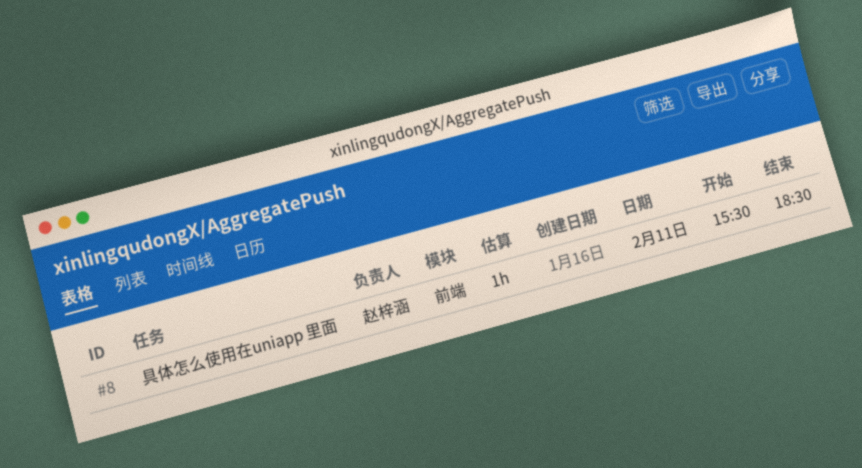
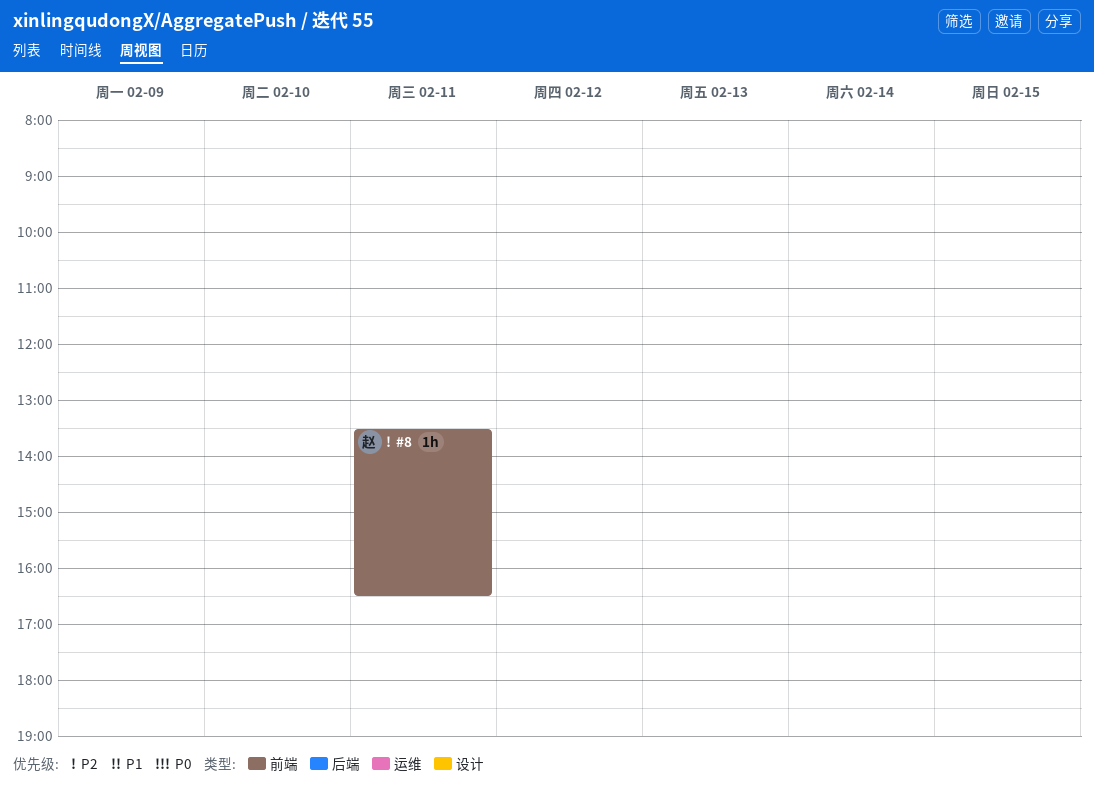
#8, begins: 15:30 -> 13:30
#8, ends: 18:30 -> 16:30

